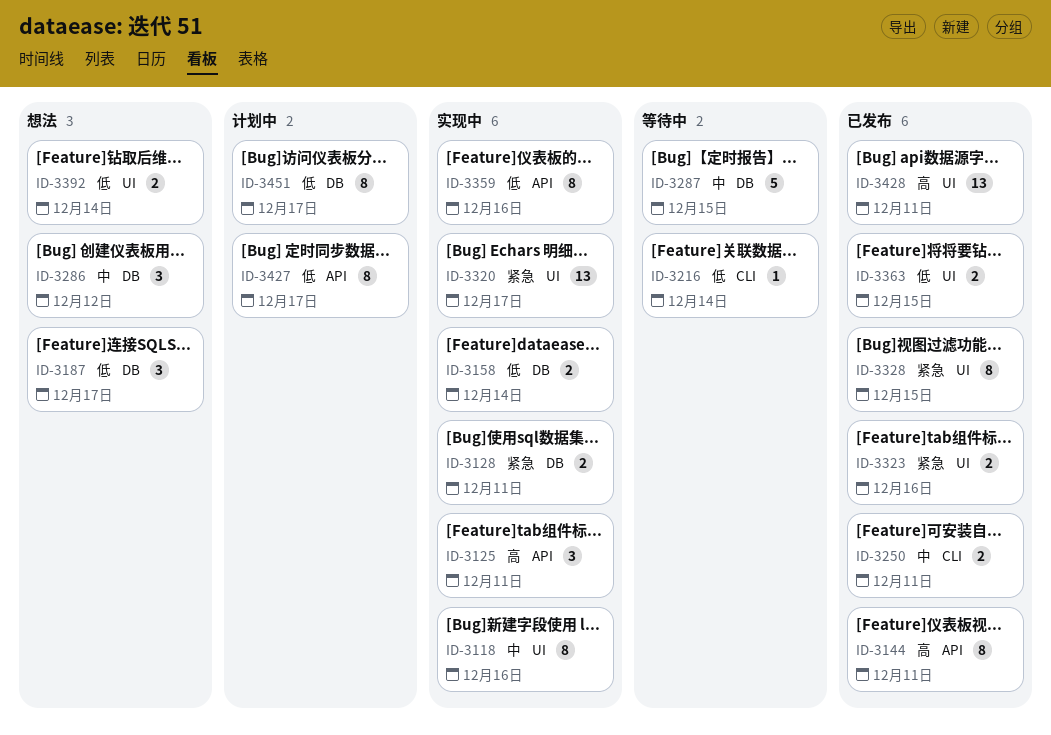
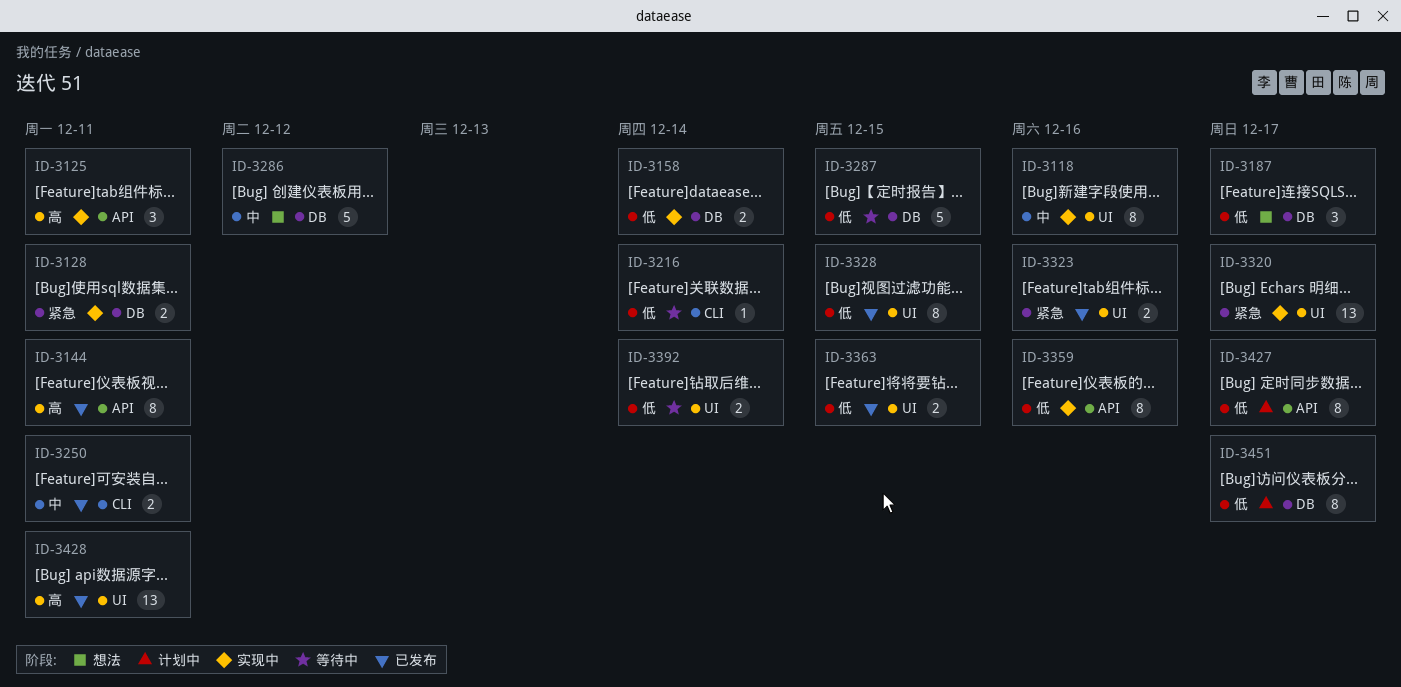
ID-3286, estimate: 3 -> 5
ID-3287, priority: 中 -> 低
ID-3328, priority: 紧急 -> 低
ID-3392, status: 想法 -> 等待中

